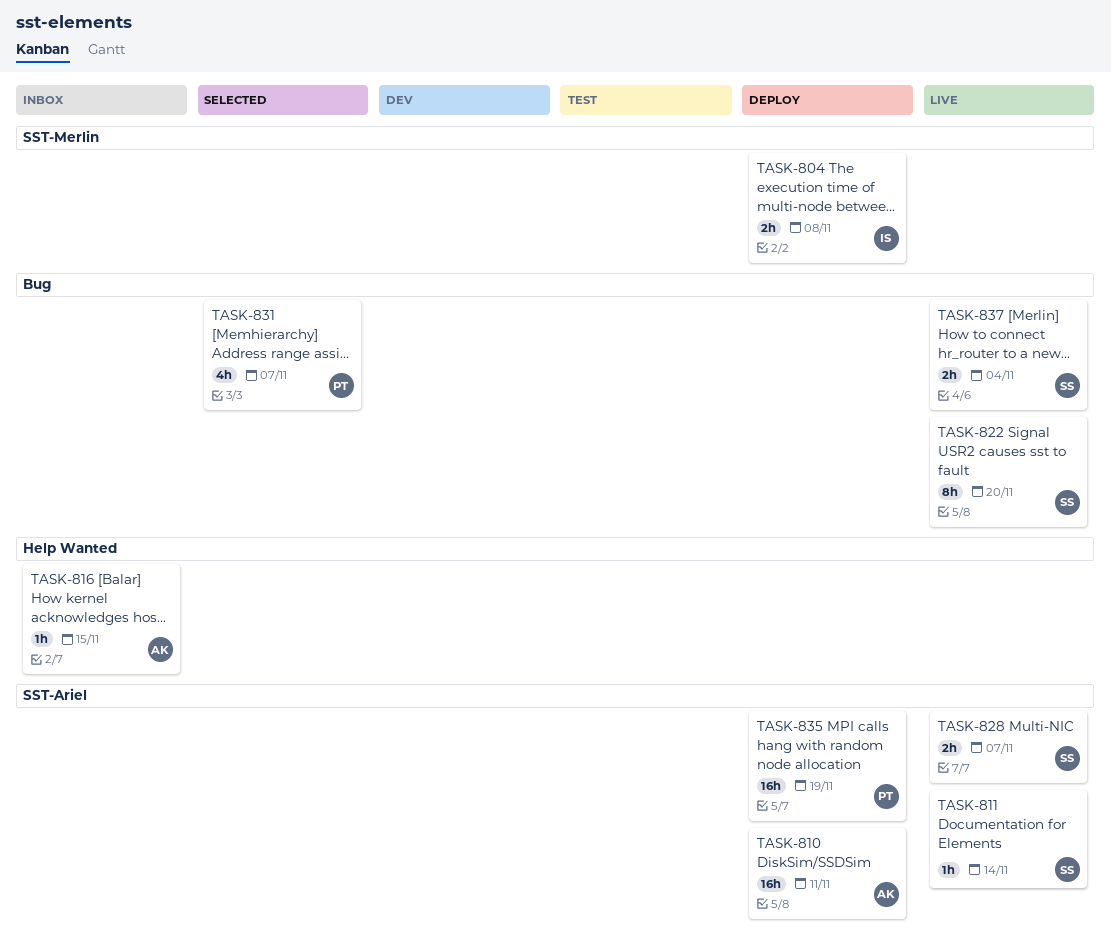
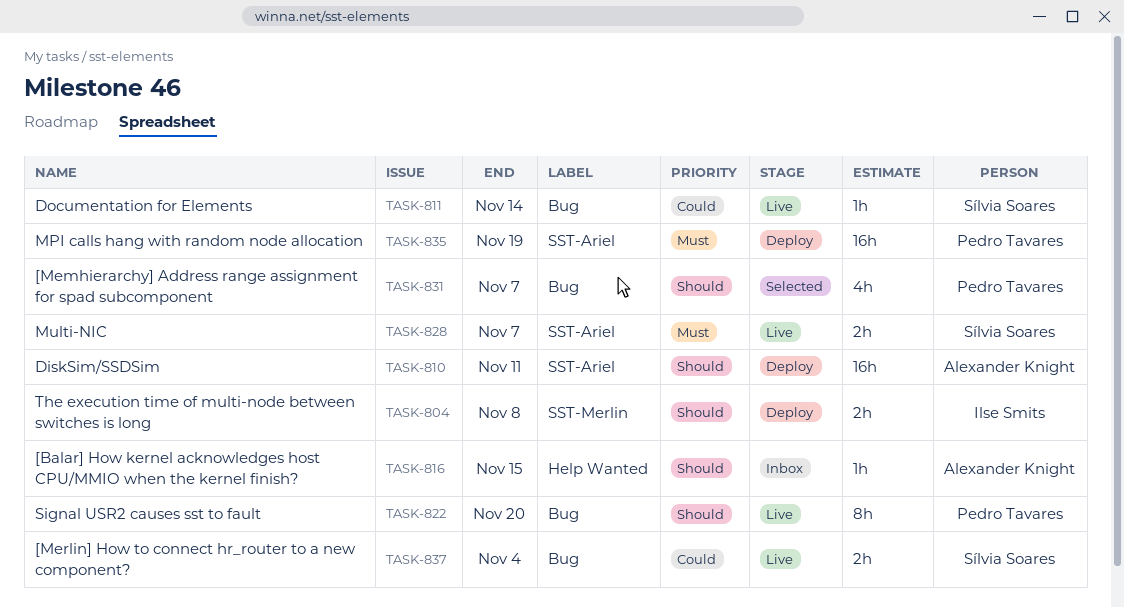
TASK-811, label: SST-Ariel -> Bug
TASK-822, owner: Sílvia Soares -> Pedro Tavares

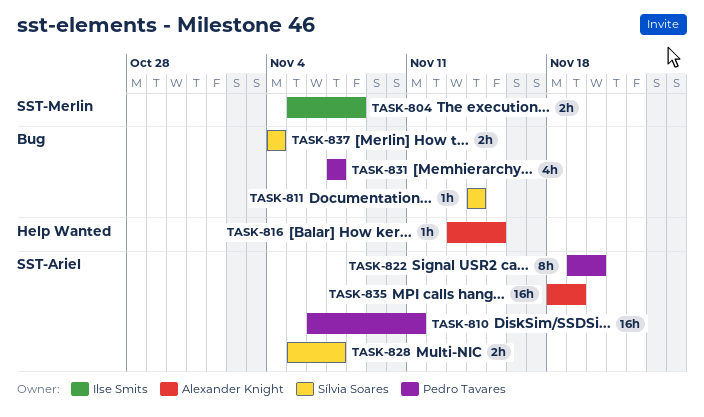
TASK-810, owner: Alexander Knight -> Pedro Tavares
TASK-822, label: Bug -> SST-Ariel
TASK-835, owner: Pedro Tavares -> Alexander Knight

